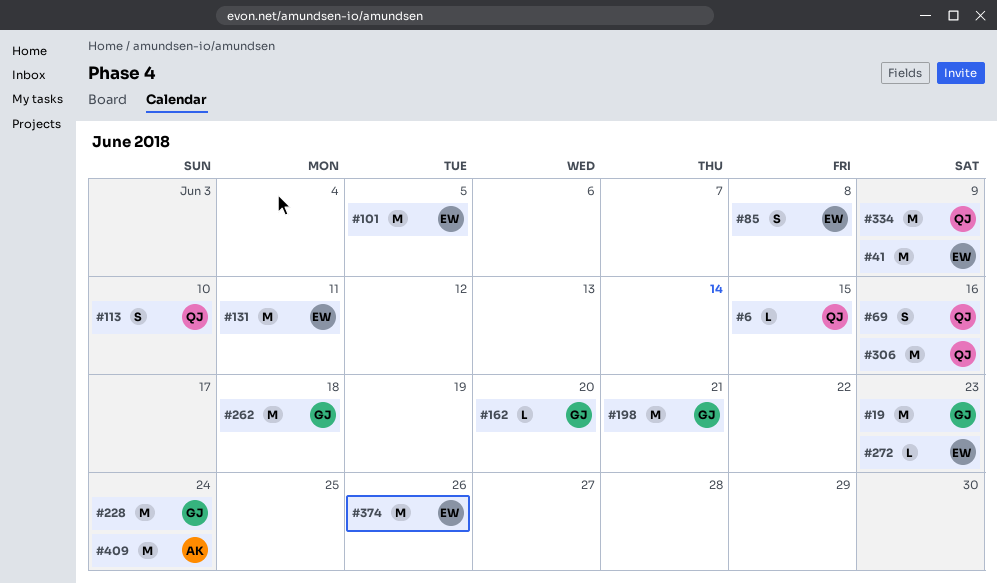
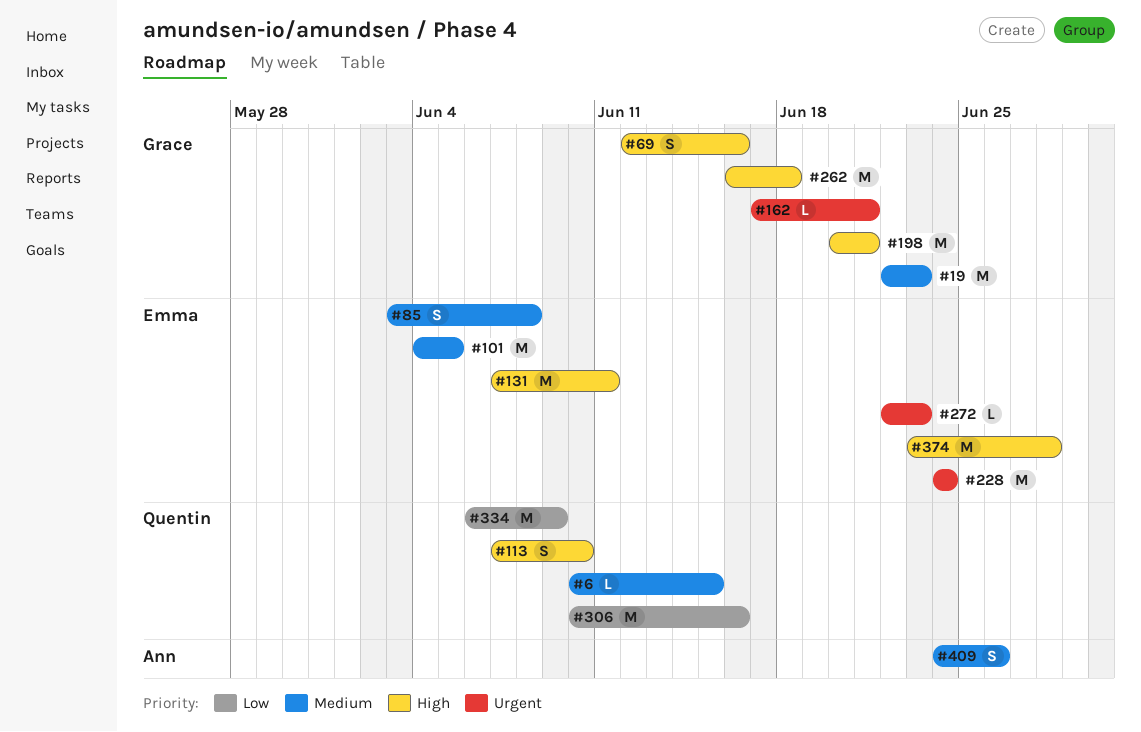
#41: present -> none
#69, owner: Quentin -> Grace
#162, due: Jun 20 -> Jun 21
#228, owner: Grace -> Emma
#374, due: Jun 26 -> Jun 28
#409, estimate: M -> S
#409, due: Jun 24 -> Jun 26

